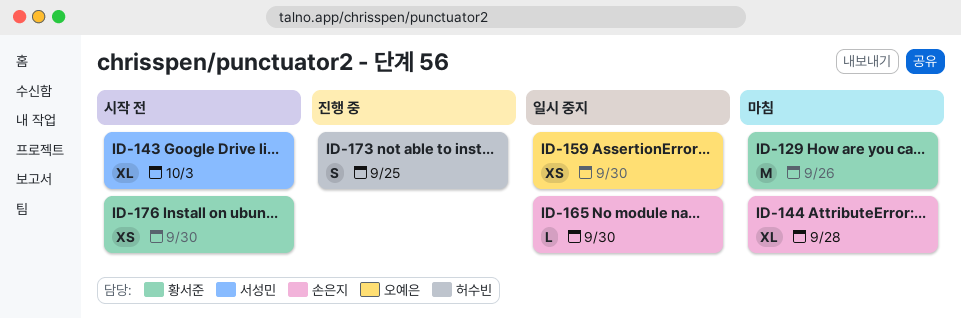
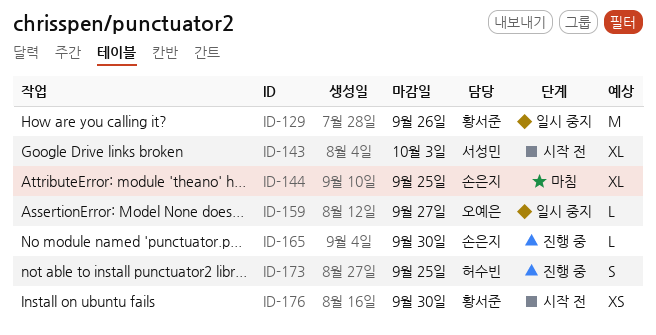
ID-129, status: 마침 -> 일시 중지
ID-144, due: Sep 28 -> Sep 25
ID-159, estimate: XS -> L
ID-159, due: Sep 30 -> Sep 27
ID-165, status: 일시 중지 -> 진행 중

